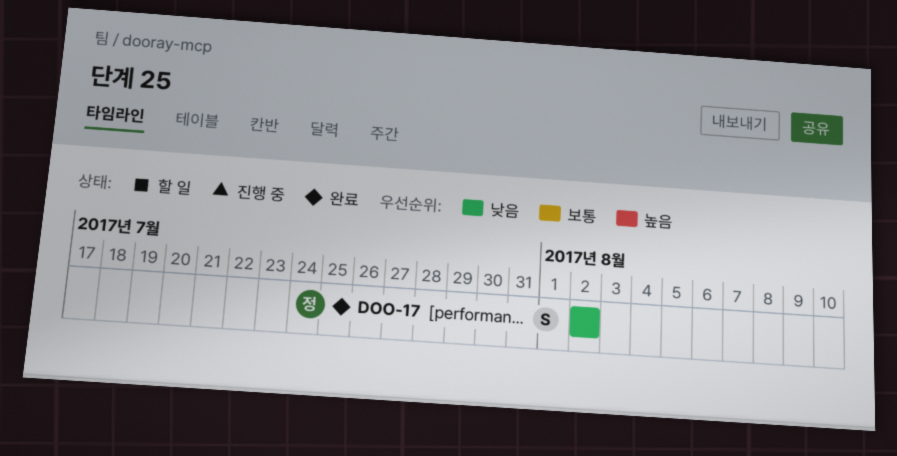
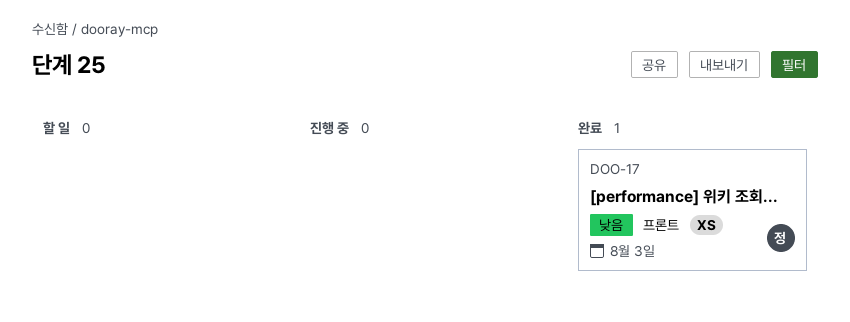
DOO-17, estimate: S -> XS
DOO-17, due: Aug 2 -> Aug 3

